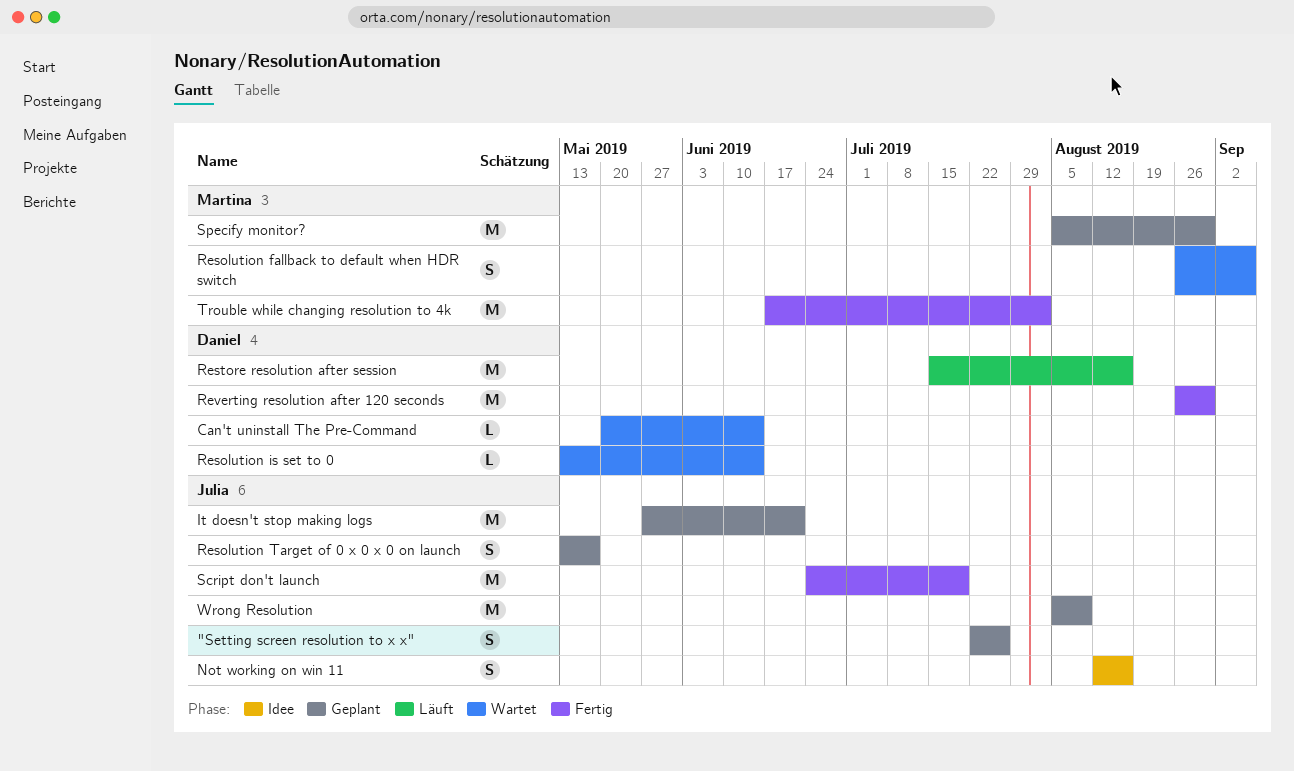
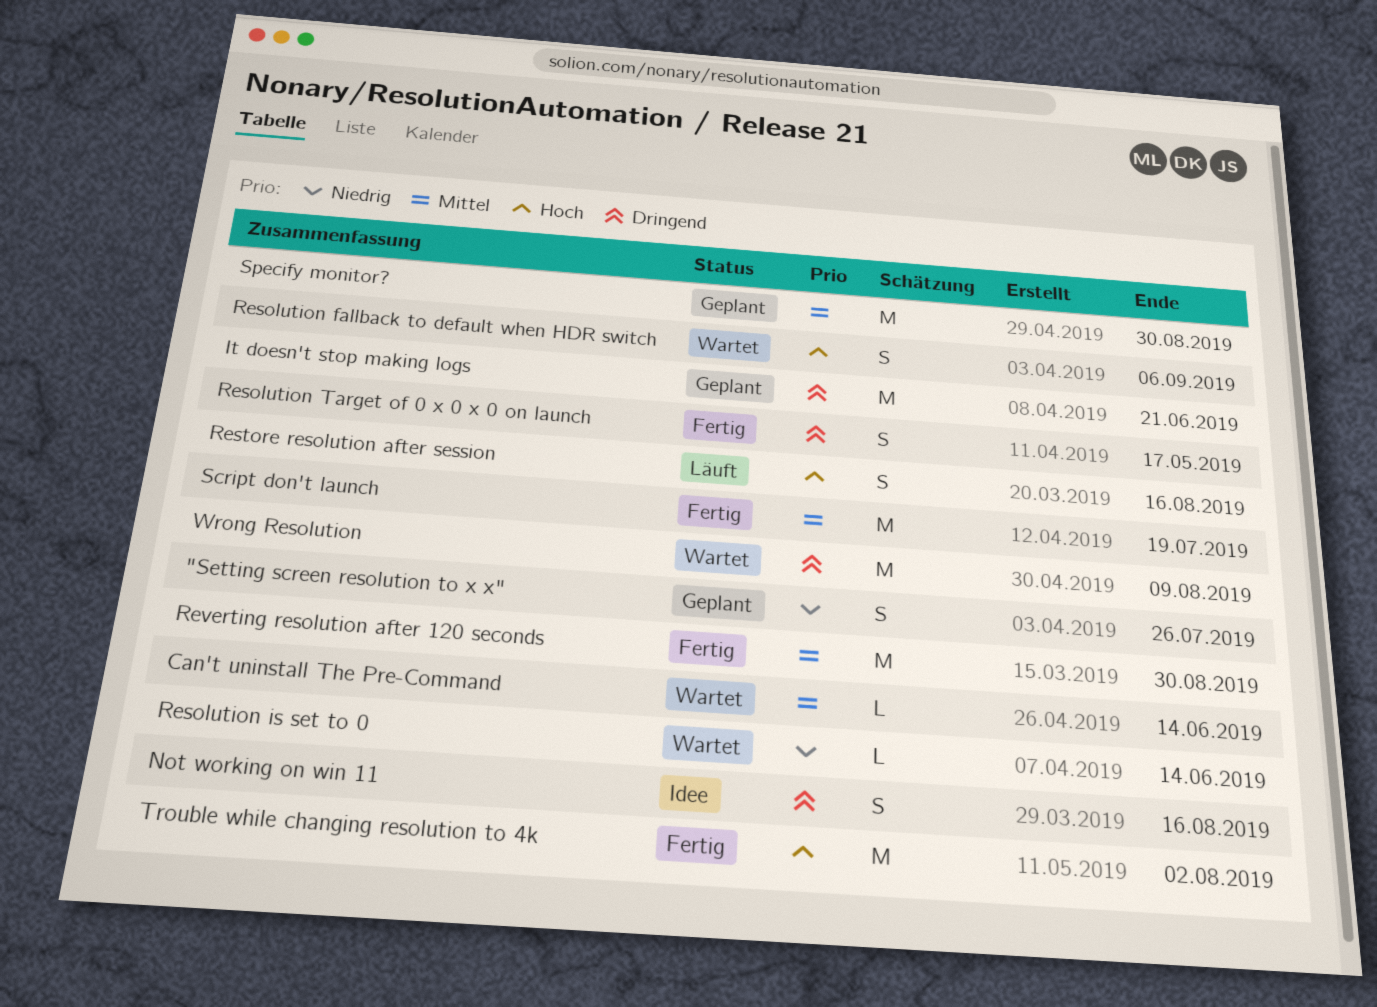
Resolution Target of 0 x 0 x 0 on launch, status: Geplant -> Fertig
Restore resolution after session, estimate: M -> S
Wrong Resolution, status: Geplant -> Wartet

